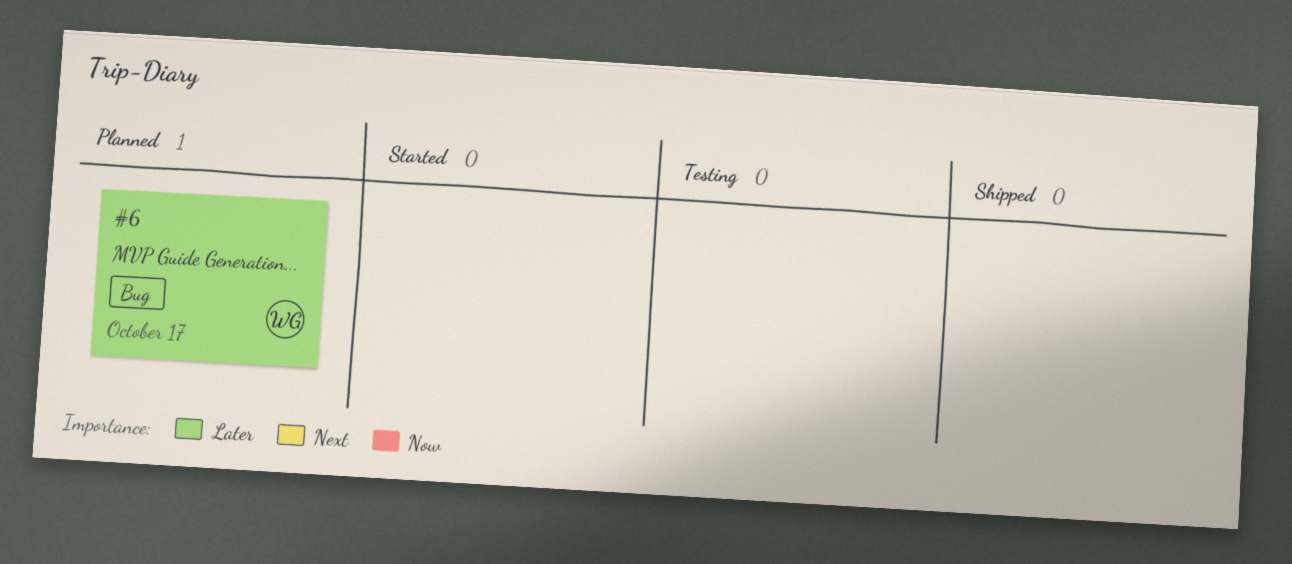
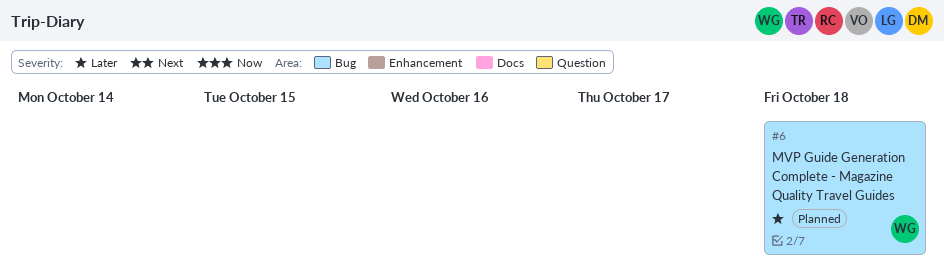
#6, due: Oct 17 -> Oct 18

